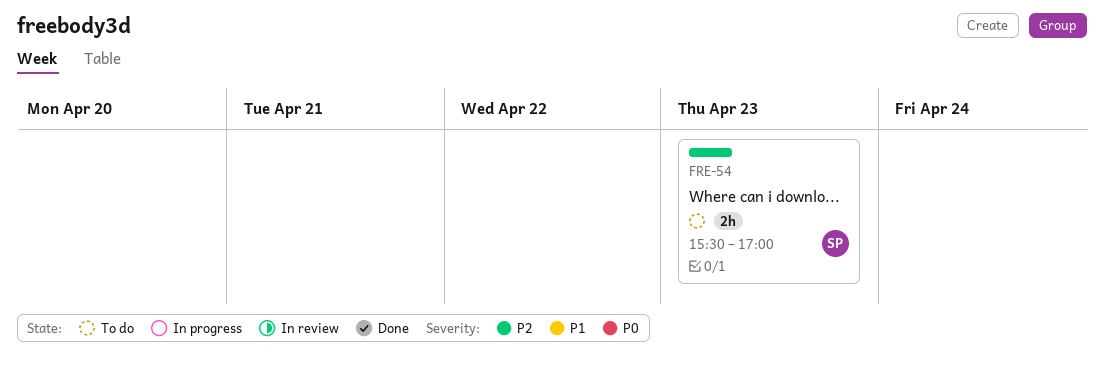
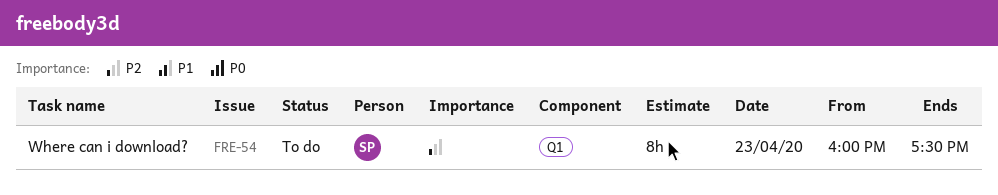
FRE-54, estimate: 2h -> 8h
FRE-54, begins: 15:30 -> 16:00
FRE-54, ends: 17:00 -> 17:30

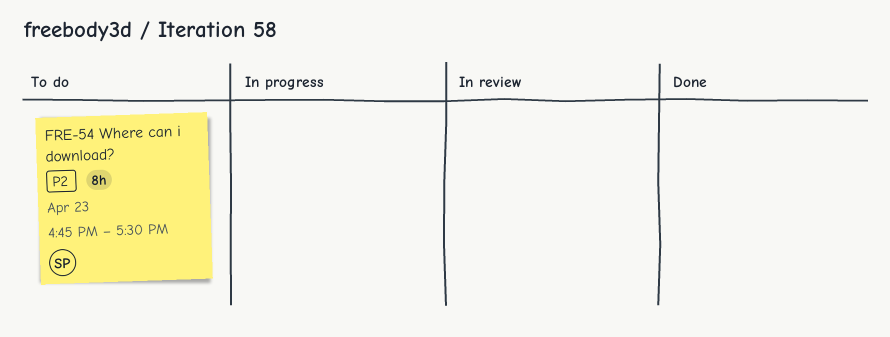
FRE-54, begins: 16:00 -> 16:45

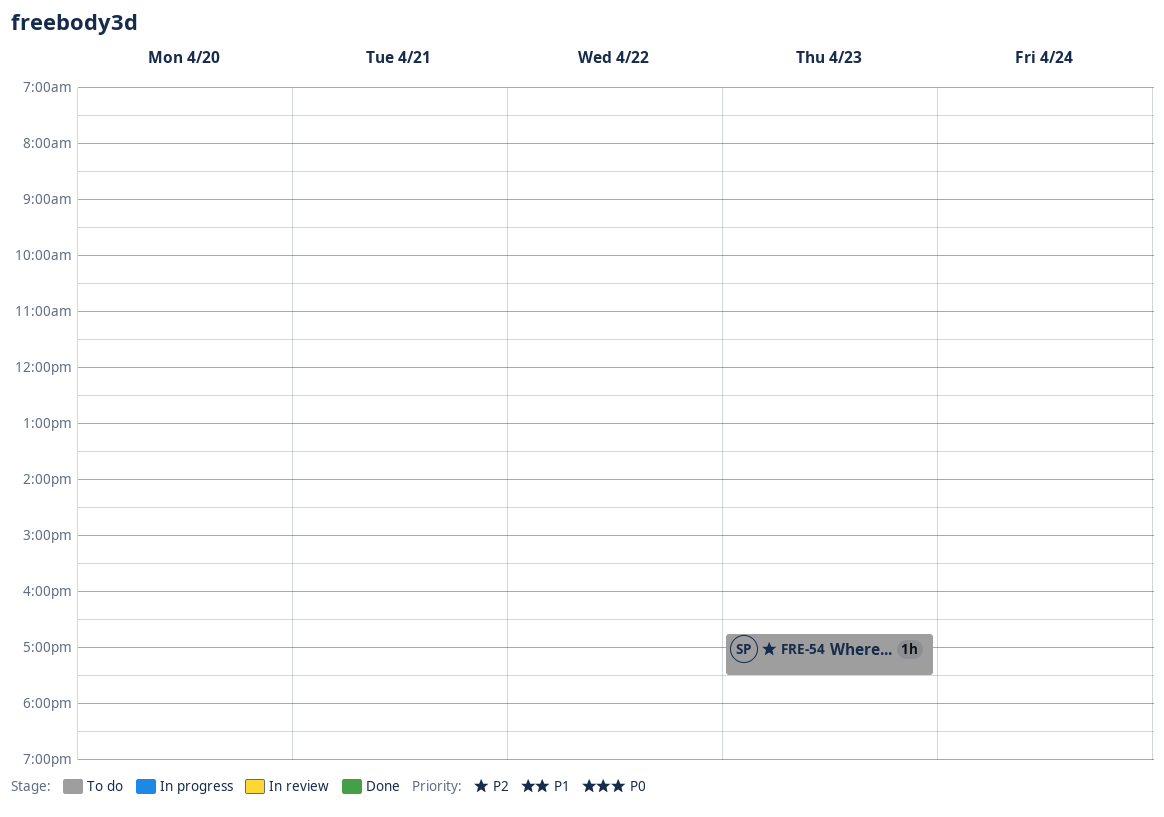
FRE-54, estimate: 8h -> 1h

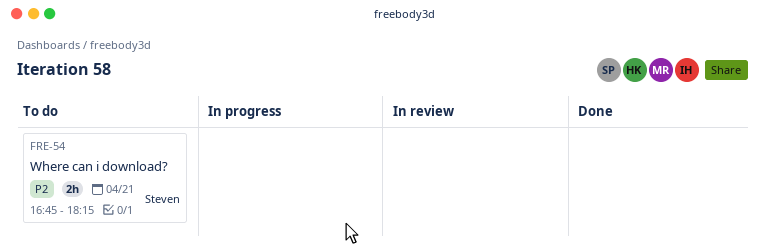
FRE-54, estimate: 1h -> 2h
FRE-54, day: Apr 23 -> Apr 21
FRE-54, ends: 17:30 -> 18:15

